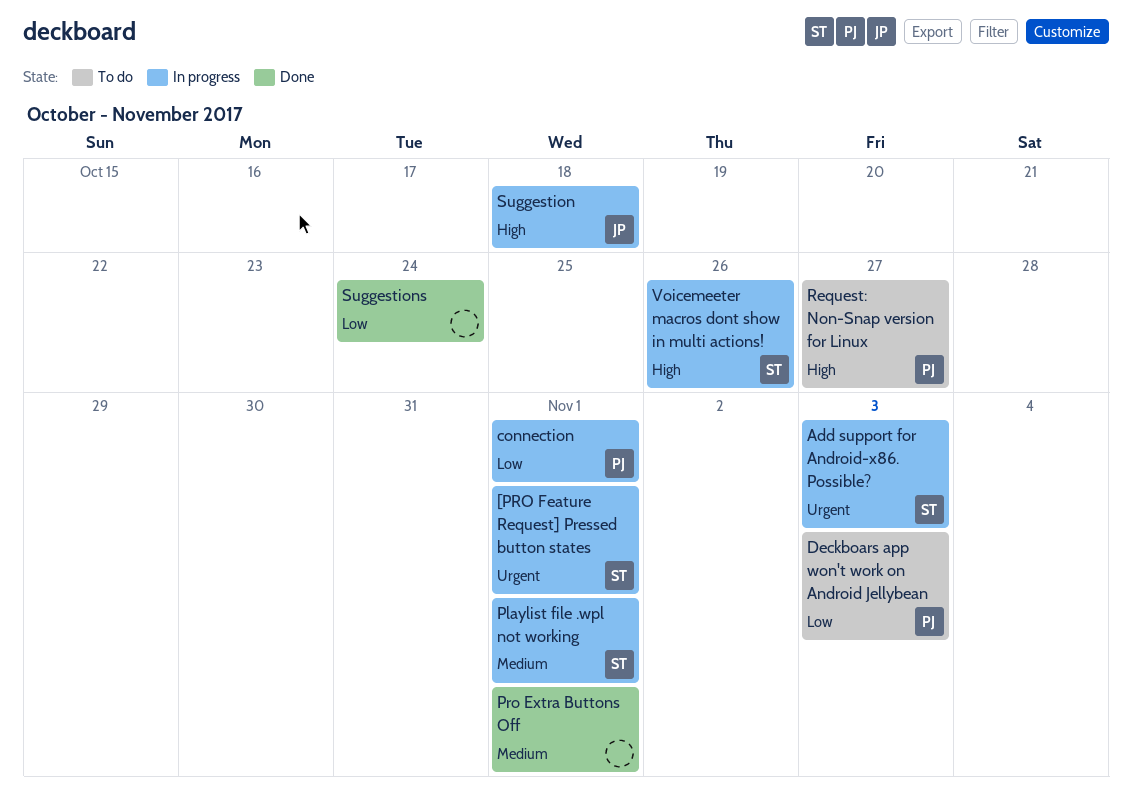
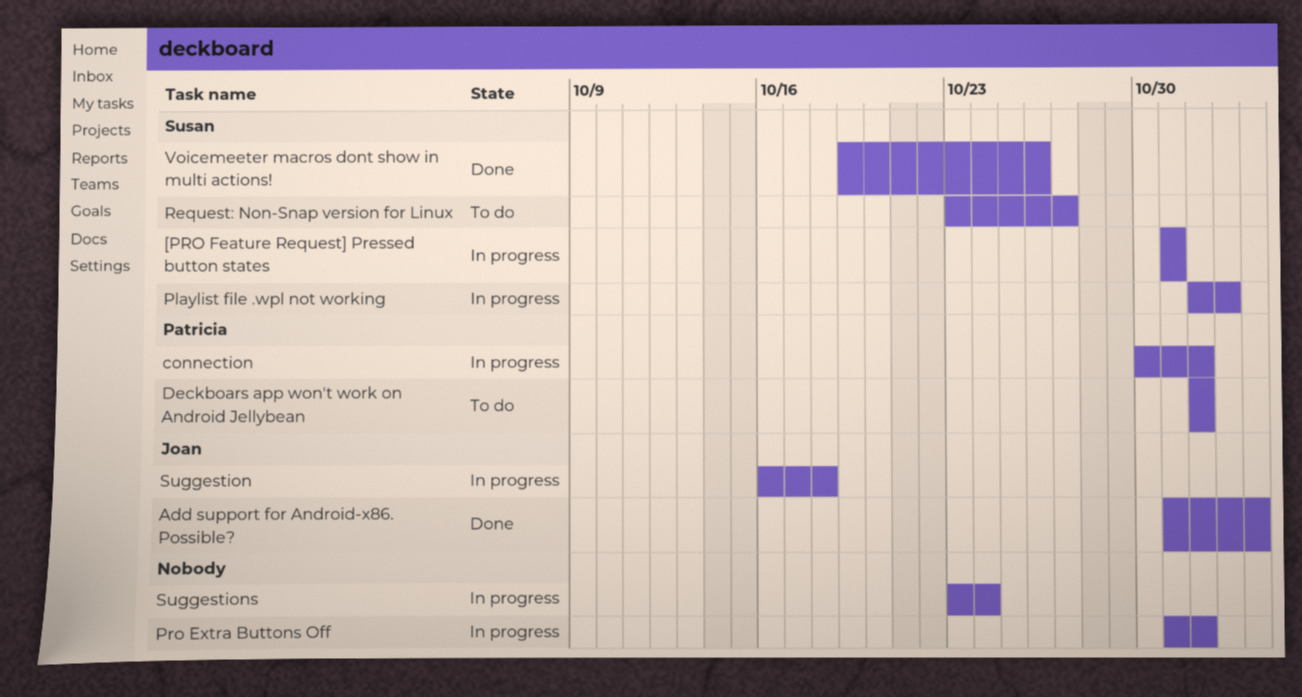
[PRO Feature Request] Pressed button states, due: Nov 1 -> Oct 31
Add support for Android-x86. Possible?, status: In progress -> Done
Add support for Android-x86. Possible?, owner: Susan -> Joan
Deckboars app won't work on Android Jellybean, due: Nov 3 -> Nov 1
Playlist file .wpl not working, due: Nov 1 -> Nov 2
Pro Extra Buttons Off, status: Done -> In progress
Request: Non-Snap version for Linux, owner: Patricia -> Susan
Suggestions, status: Done -> In progress
Voicemeeter macros dont show in multi actions!, status: In progress -> Done

